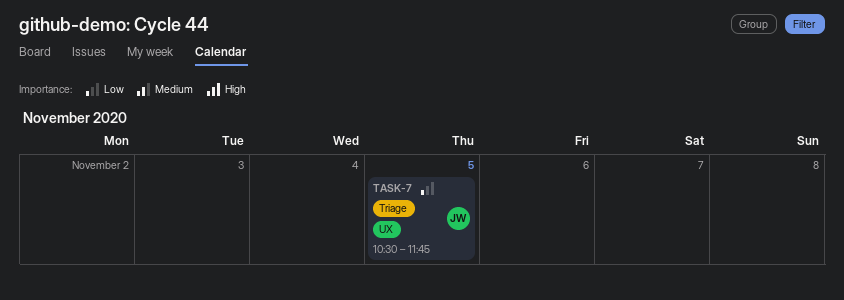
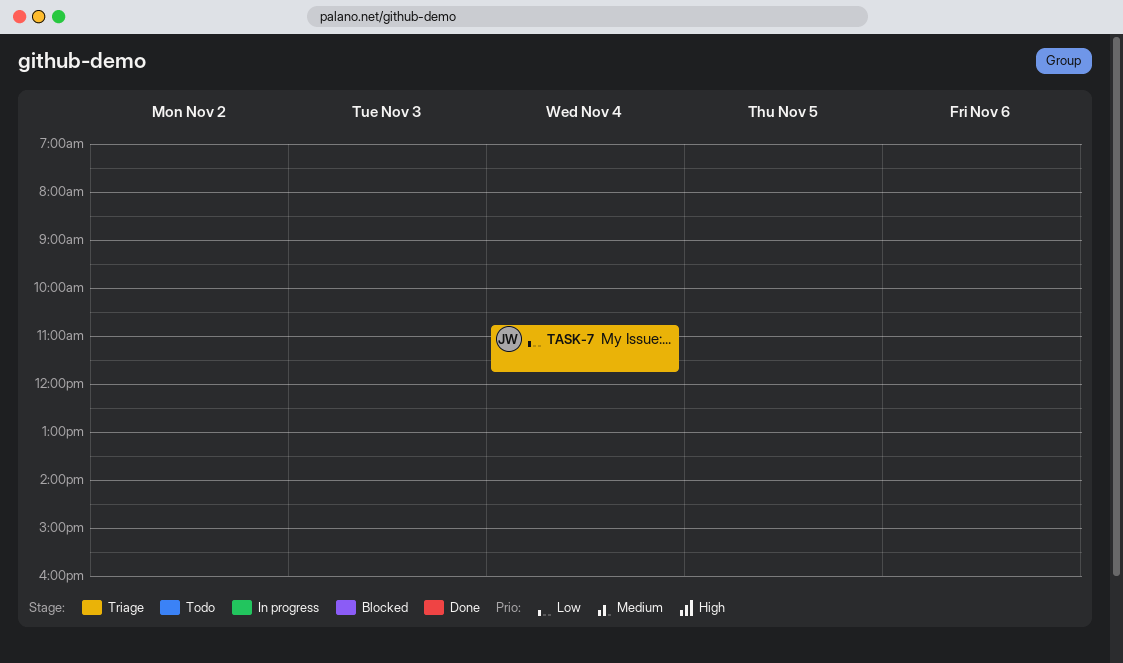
TASK-7, day: Nov 5 -> Nov 4
TASK-7, begins: 10:30 -> 10:45

